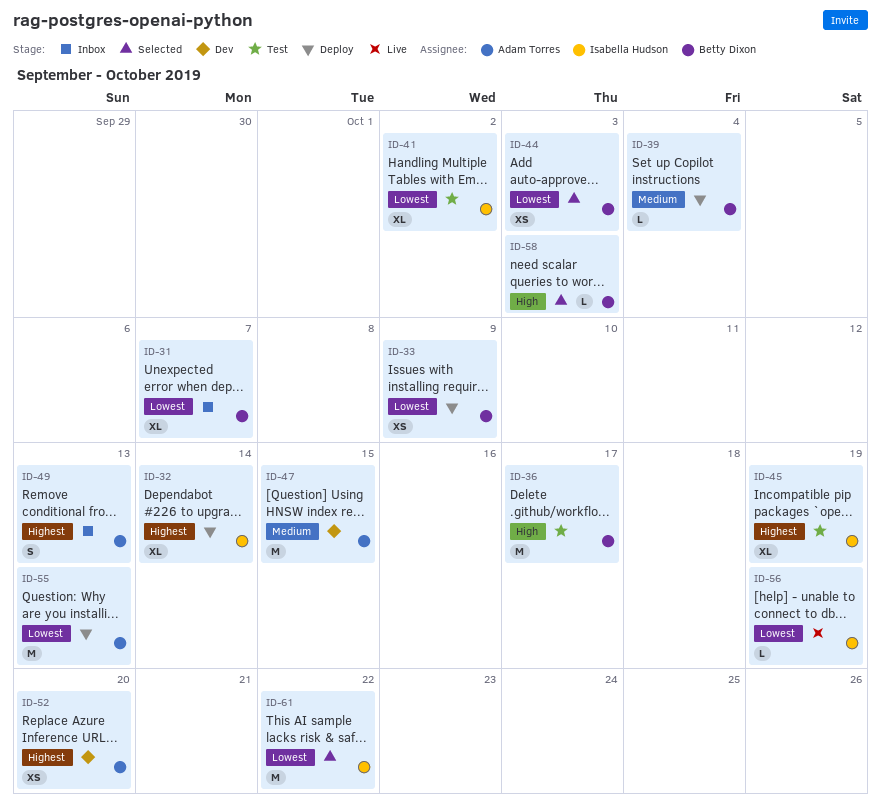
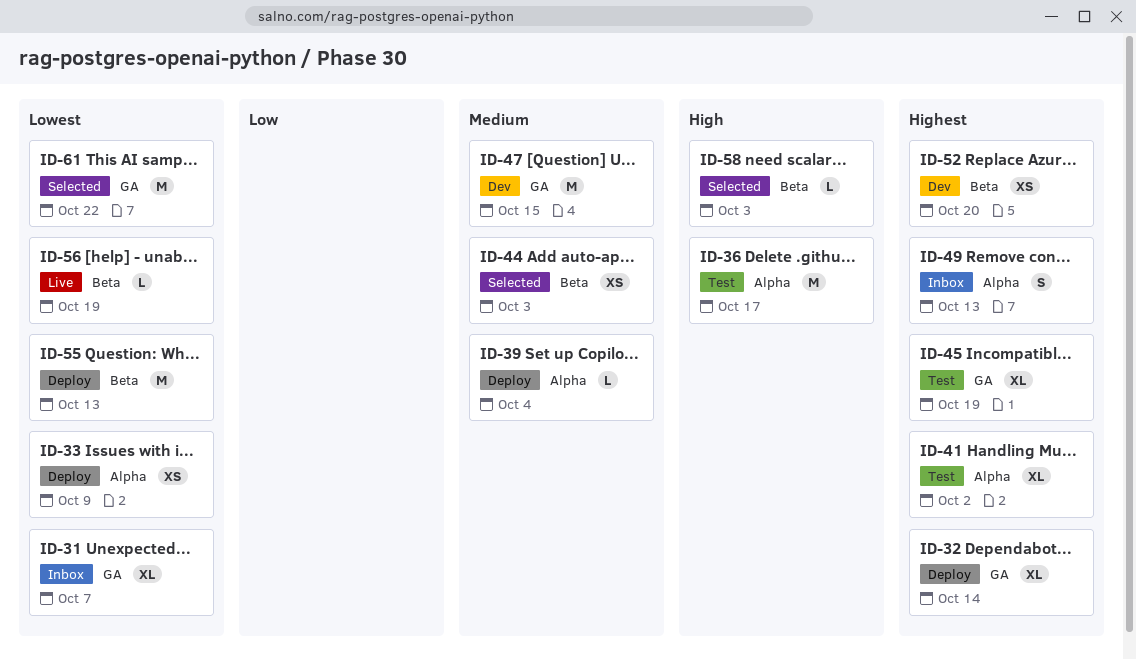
ID-41, priority: Lowest -> Highest
ID-44, priority: Lowest -> Medium

